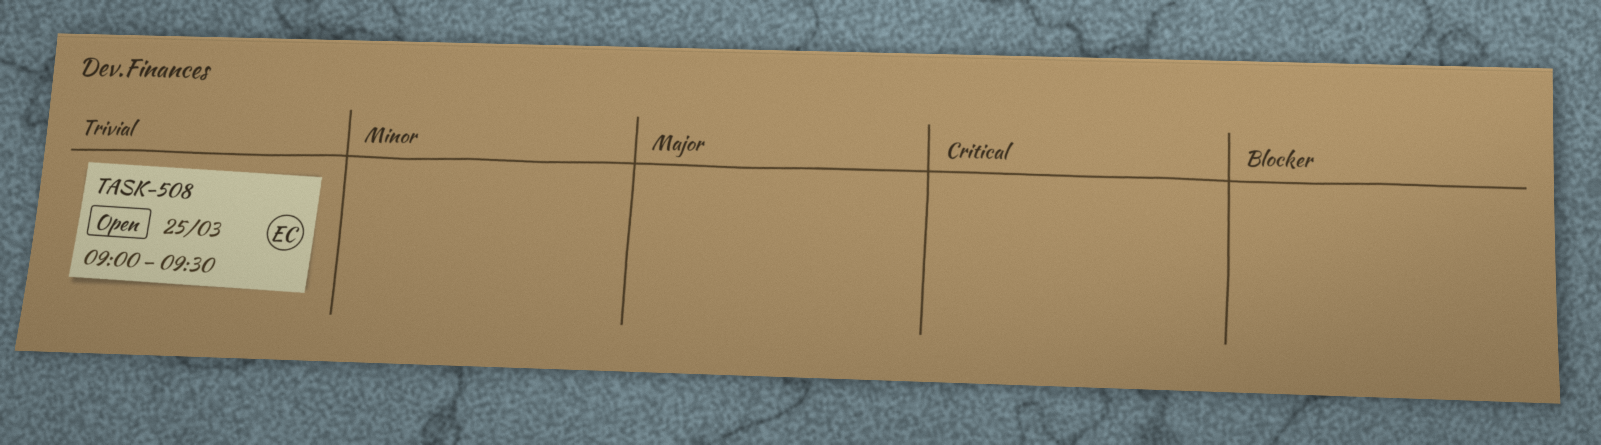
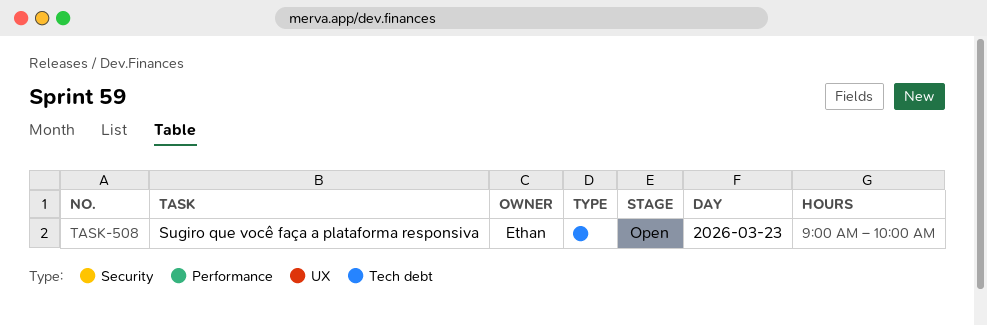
TASK-508, day: Mar 25 -> Mar 23
TASK-508, ends: 09:30 -> 10:00

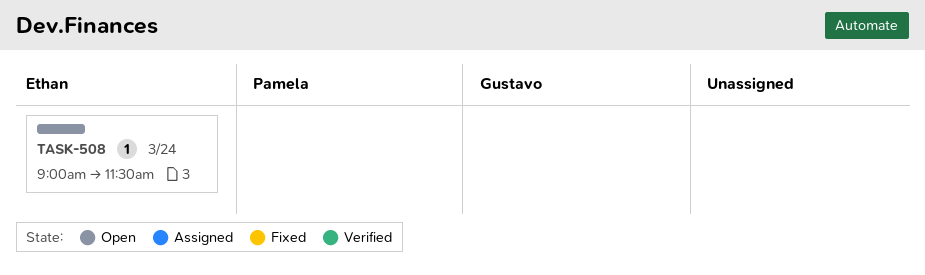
TASK-508, day: Mar 23 -> Mar 24
TASK-508, ends: 10:00 -> 11:30

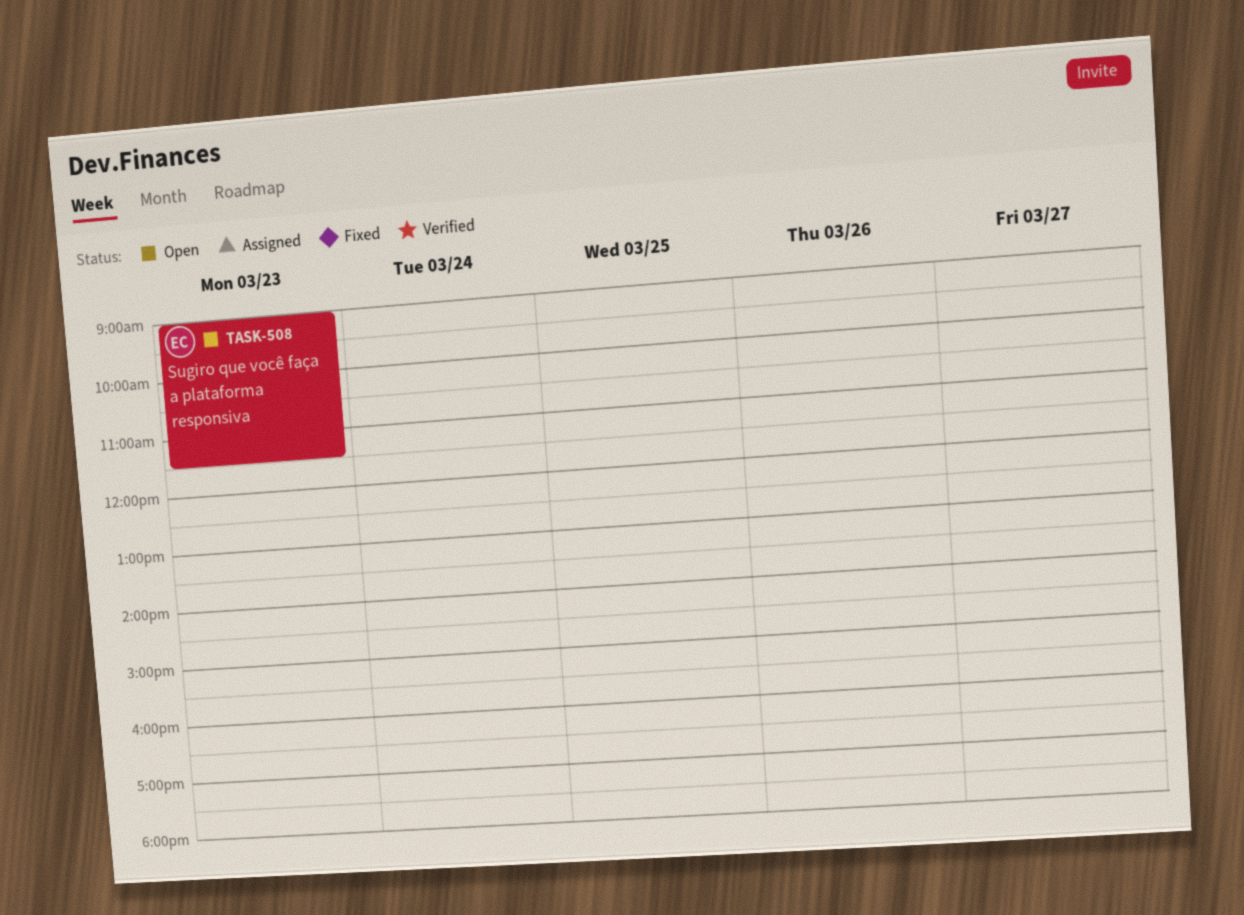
TASK-508, day: Mar 24 -> Mar 23

